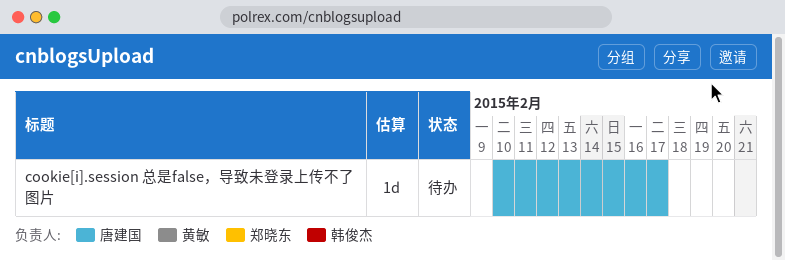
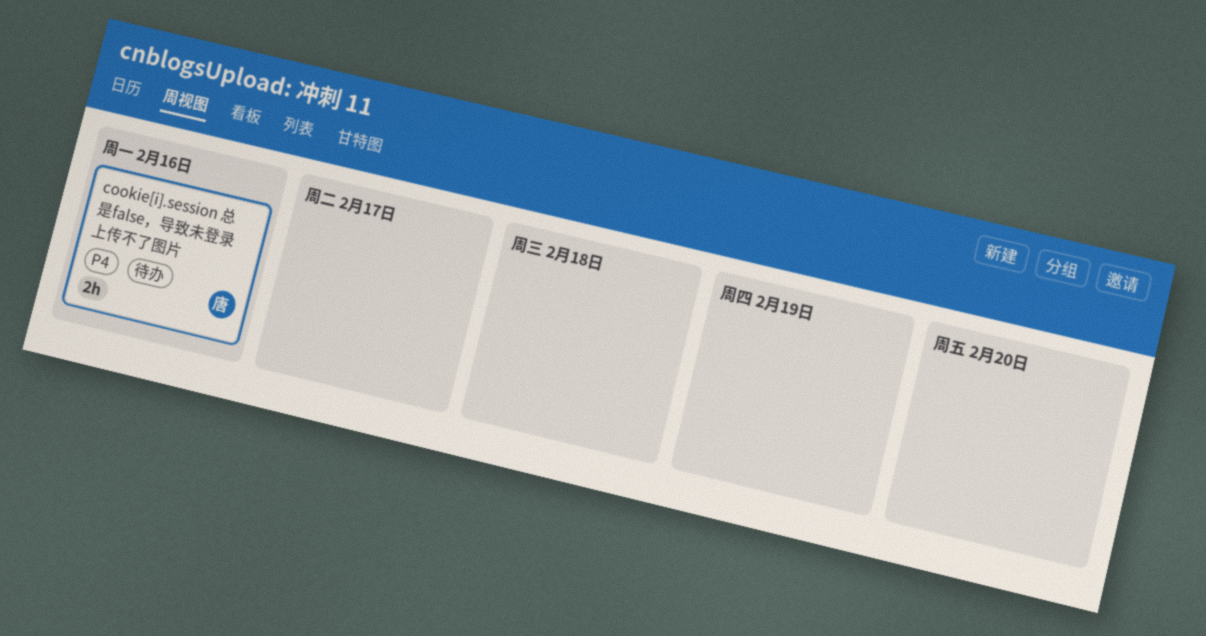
cookie[i].session 总是false，导致未登录上传不了图片, estimate: 1d -> 2h
cookie[i].session 总是false，导致未登录上传不了图片, due: Feb 17 -> Feb 16

